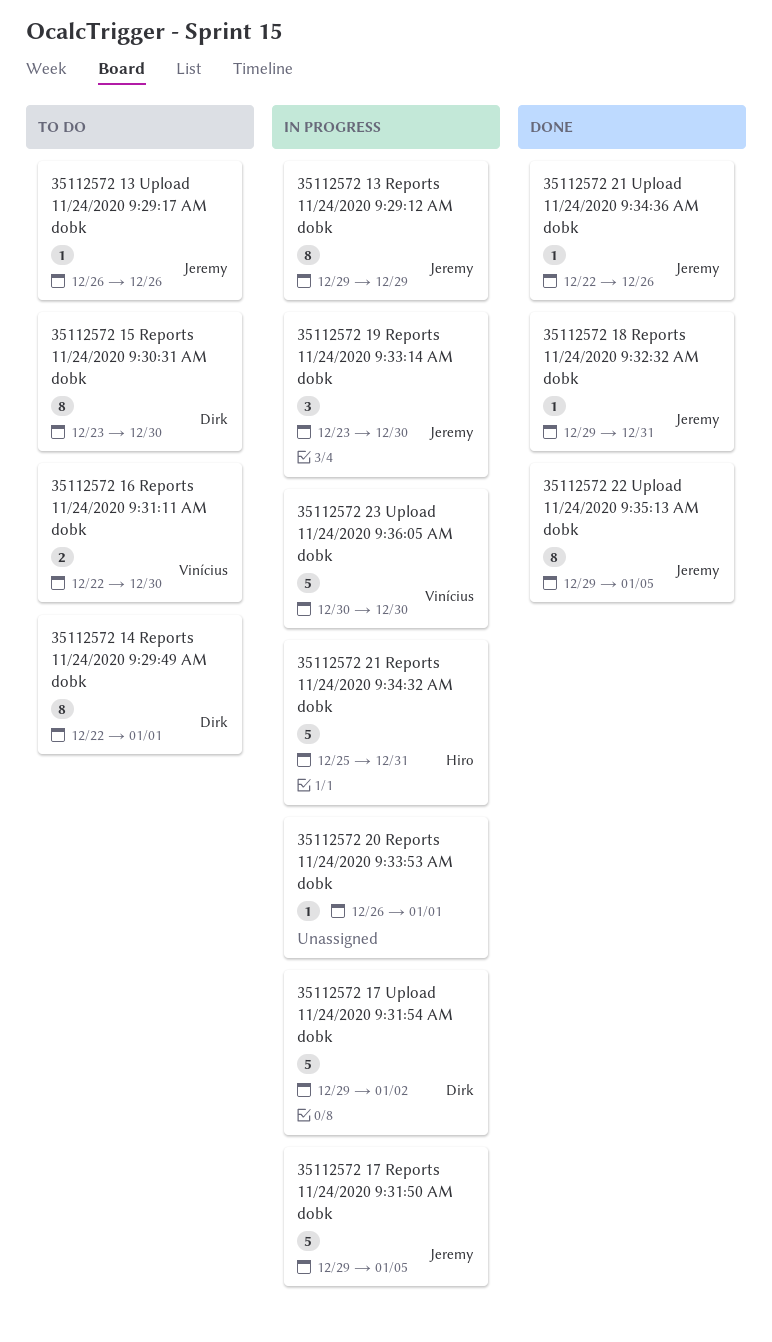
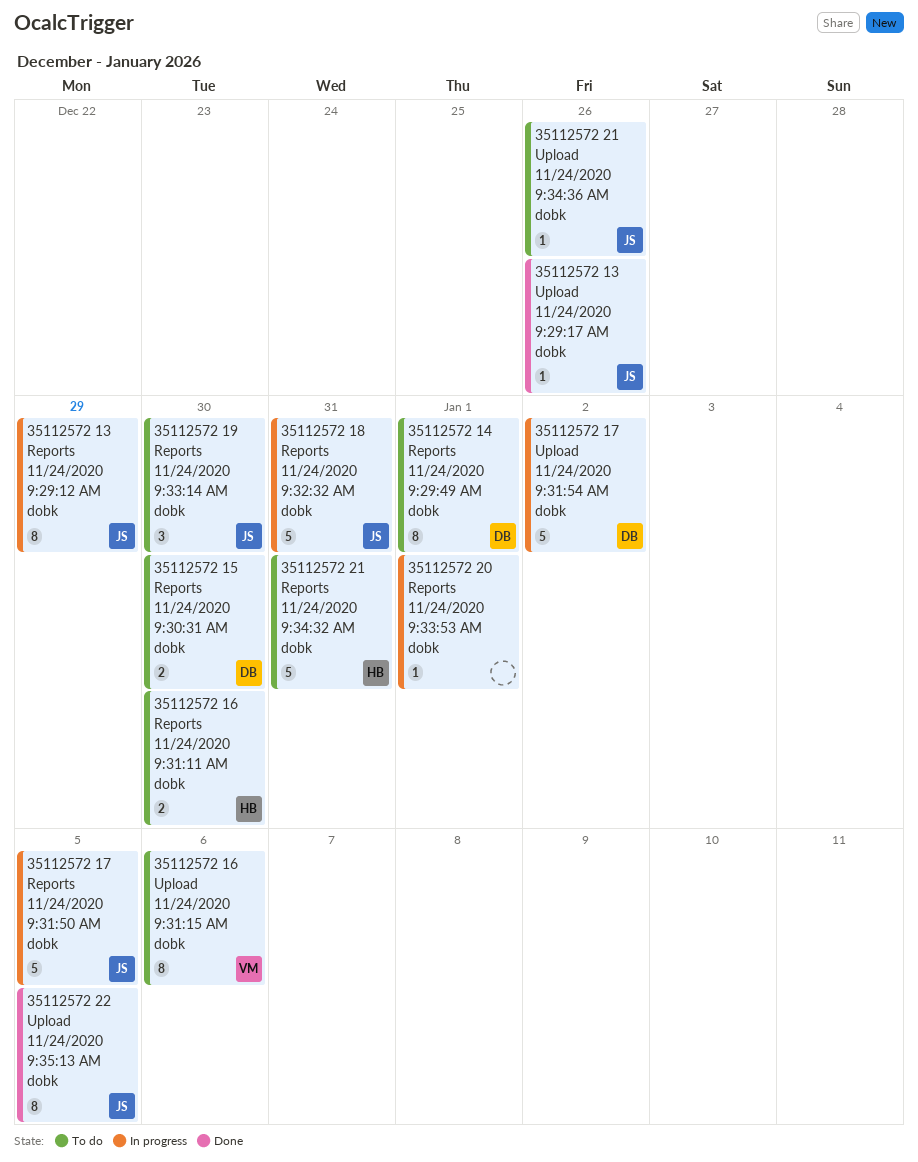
35112572 13 Upload 11/24/2020 9:29:17 AM dobk, status: To do -> Done
35112572 15 Reports 11/24/2020 9:30:31 AM dobk, estimate: 8 -> 2
35112572 16 Reports 11/24/2020 9:31:11 AM dobk, owner: Vinícius -> Hiro
35112572 16 Upload 11/24/2020 9:31:15 AM dobk: none -> present
35112572 18 Reports 11/24/2020 9:32:32 AM dobk, status: Done -> In progress
35112572 18 Reports 11/24/2020 9:32:32 AM dobk, estimate: 1 -> 5
35112572 19 Reports 11/24/2020 9:33:14 AM dobk, status: In progress -> To do
35112572 21 Reports 11/24/2020 9:34:32 AM dobk, status: In progress -> To do
35112572 21 Upload 11/24/2020 9:34:36 AM dobk, status: Done -> To do
35112572 23 Upload 11/24/2020 9:36:05 AM dobk: present -> none

